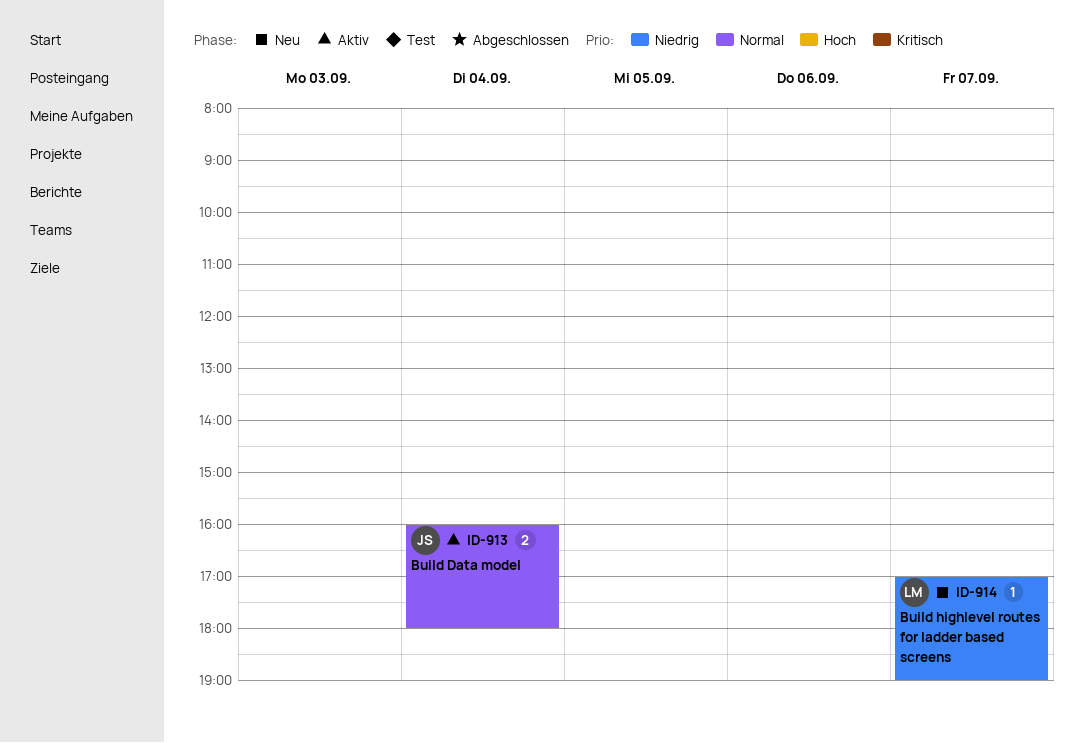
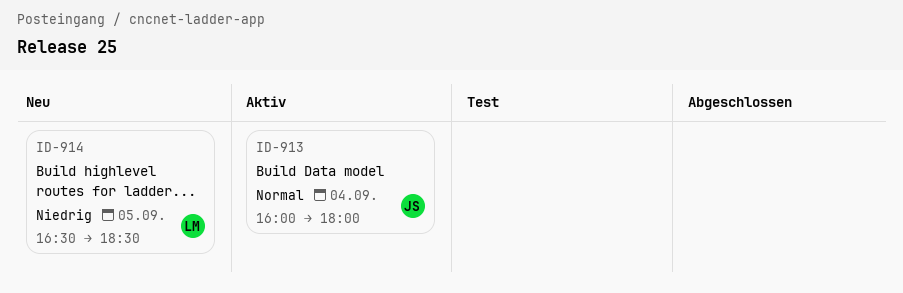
ID-914, day: Sep 7 -> Sep 5
ID-914, begins: 17:00 -> 16:30
ID-914, ends: 19:00 -> 18:30

